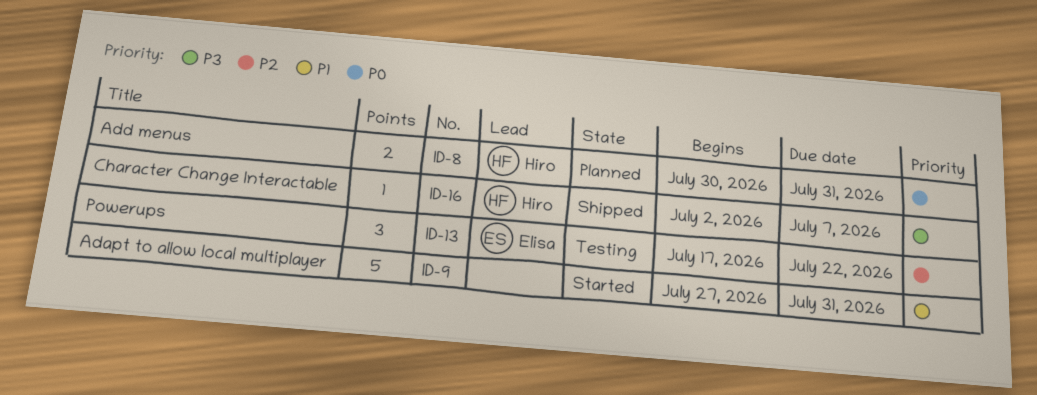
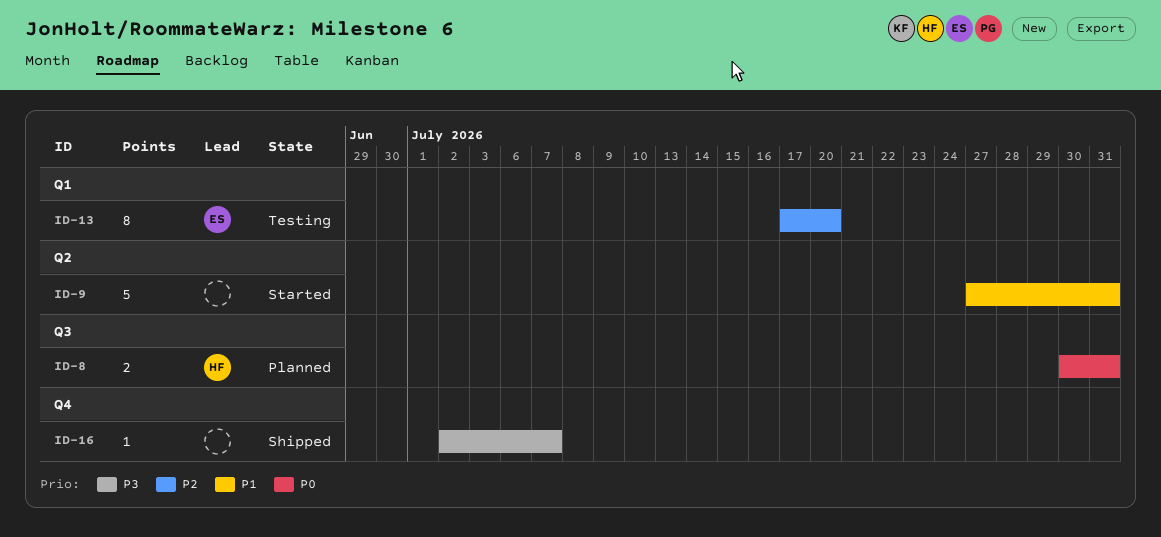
ID-13, estimate: 3 -> 8
ID-13, due: Jul 22 -> Jul 20
ID-16, owner: Hiro -> none

